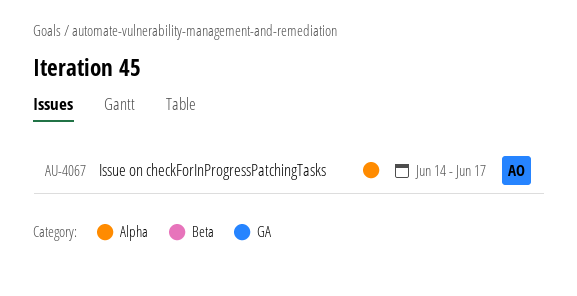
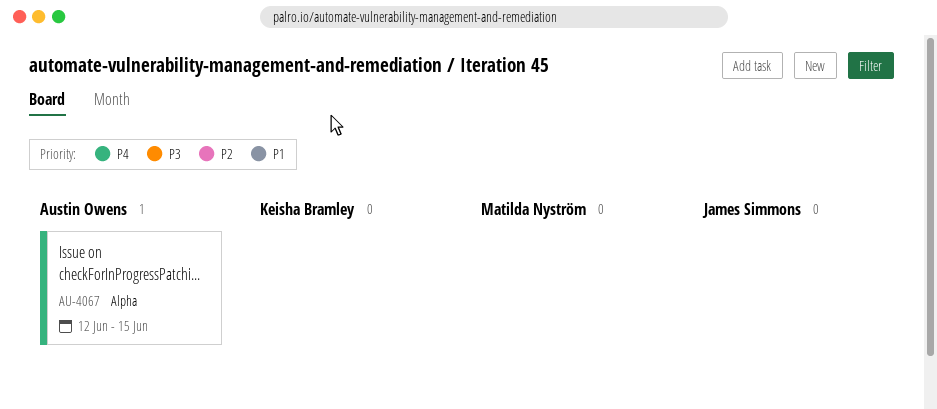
AU-4067, start: Jun 14 -> Jun 12
AU-4067, due: Jun 17 -> Jun 15

